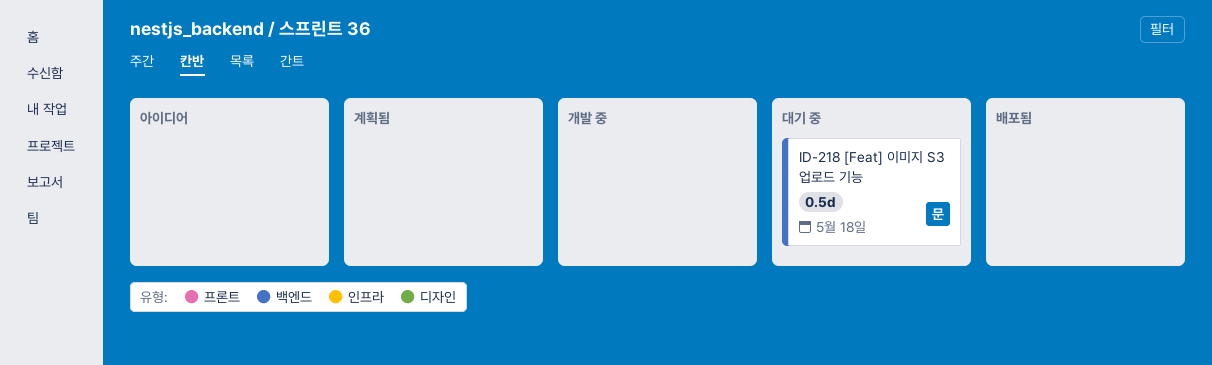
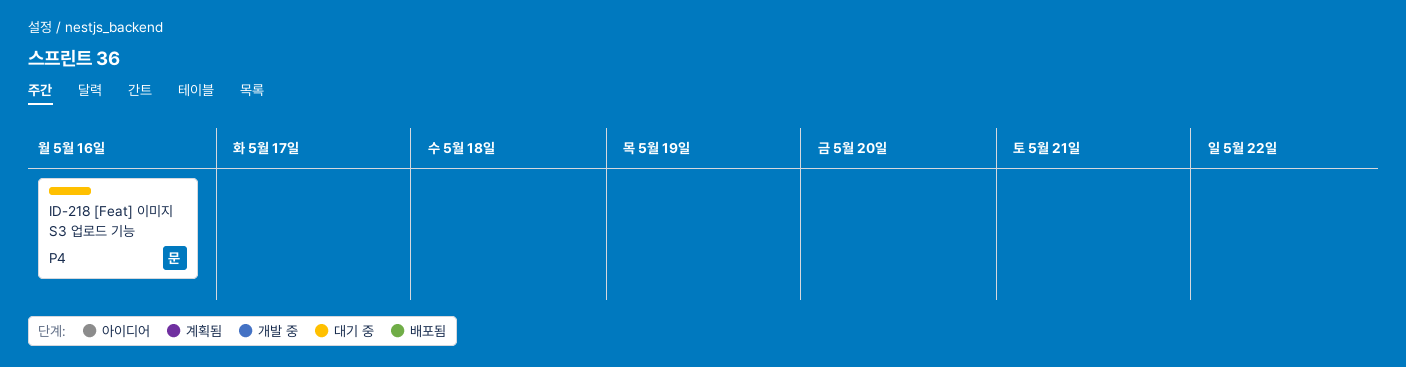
ID-218, due: May 18 -> May 16

